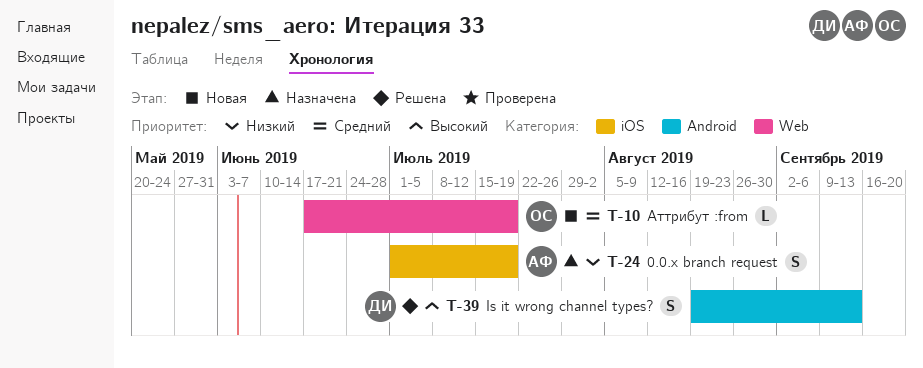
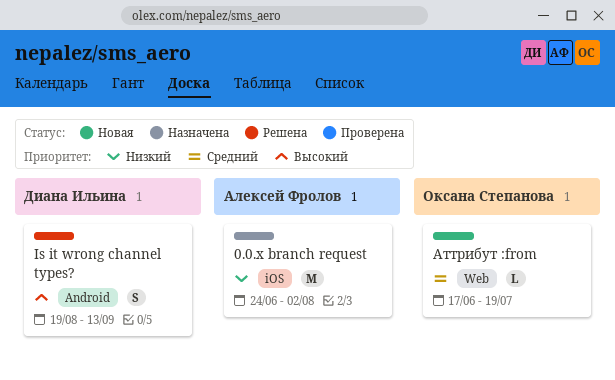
0.0.x branch request, estimate: S -> M
0.0.x branch request, start: Jul 1 -> Jun 24
0.0.x branch request, due: Jul 19 -> Aug 2

